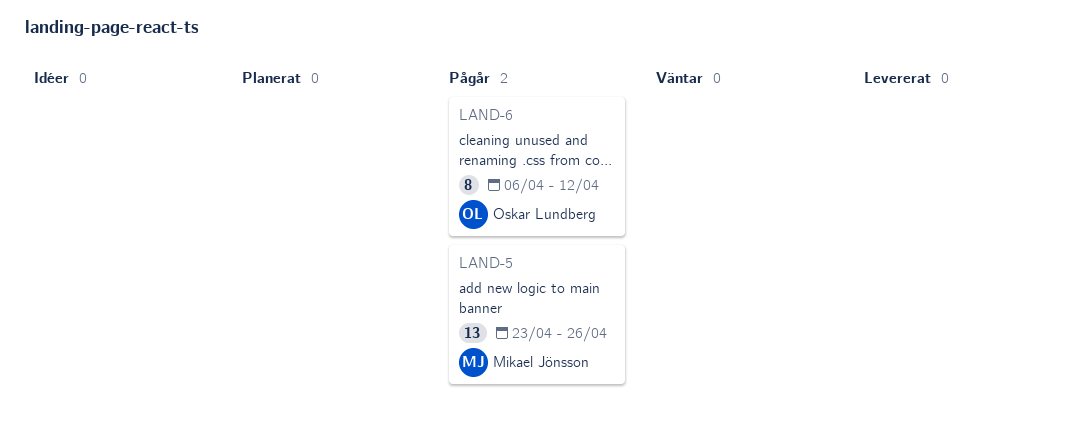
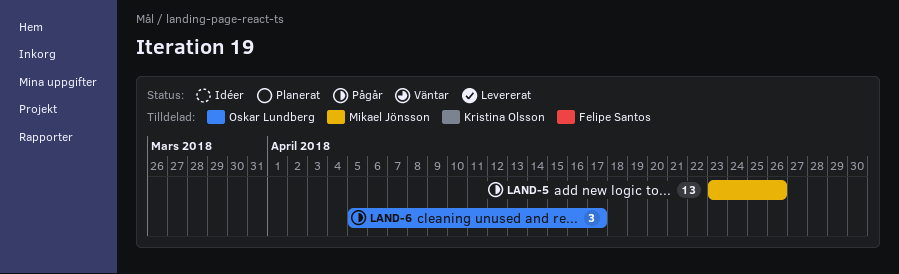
LAND-6, estimate: 8 -> 3
LAND-6, start: Apr 6 -> Apr 5
LAND-6, due: Apr 12 -> Apr 17

